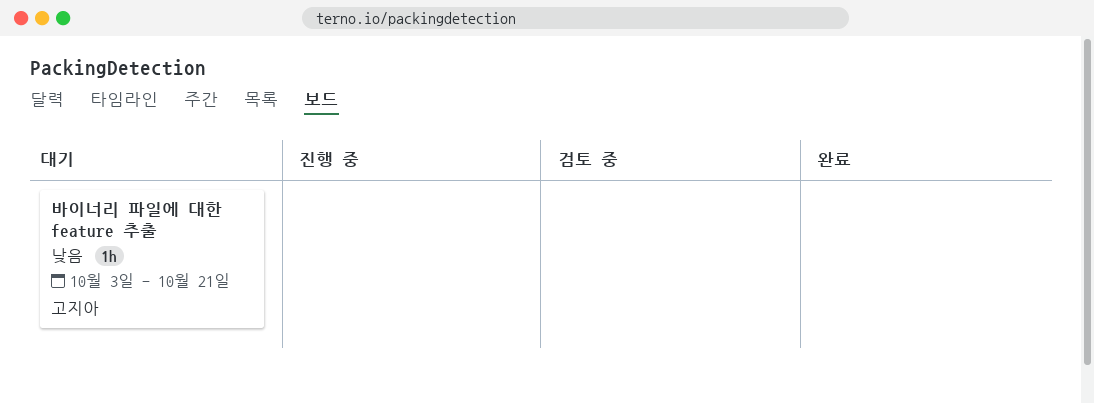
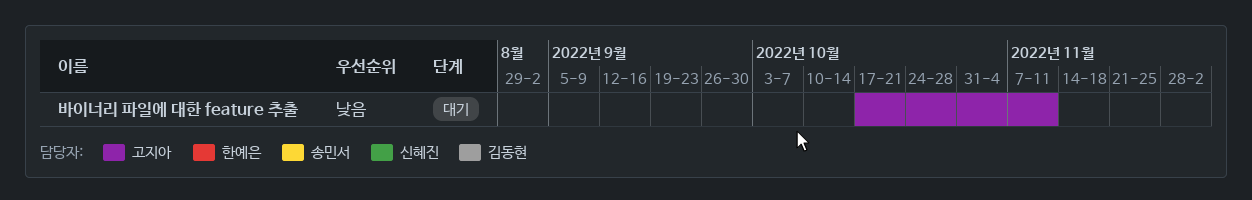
바이너리 파일에 대한 feature 추출, start: Oct 3 -> Oct 17
바이너리 파일에 대한 feature 추출, due: Oct 21 -> Nov 11

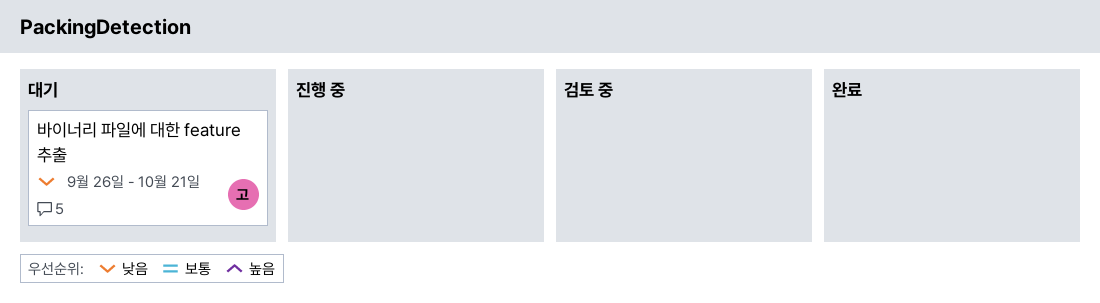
바이너리 파일에 대한 feature 추출, start: Oct 17 -> Sep 26
바이너리 파일에 대한 feature 추출, due: Nov 11 -> Oct 21

